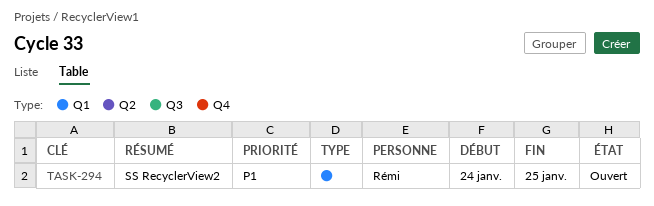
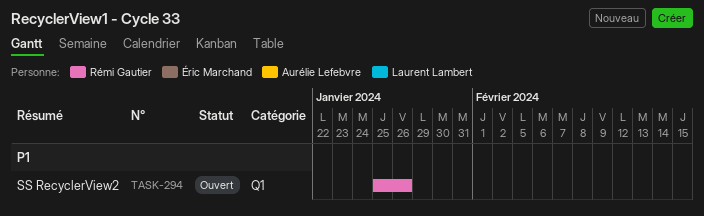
TASK-294, start: Jan 24 -> Jan 25
TASK-294, due: Jan 25 -> Jan 26

